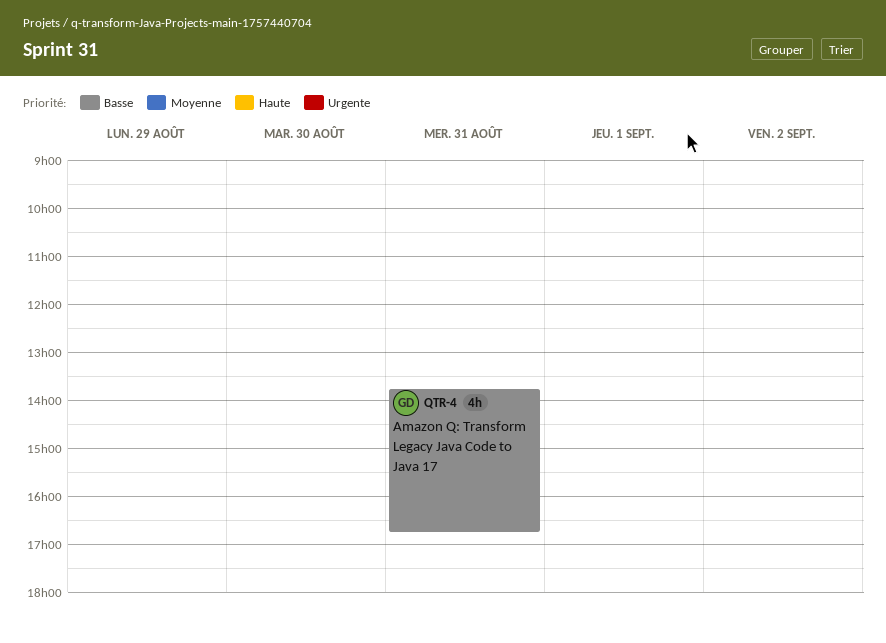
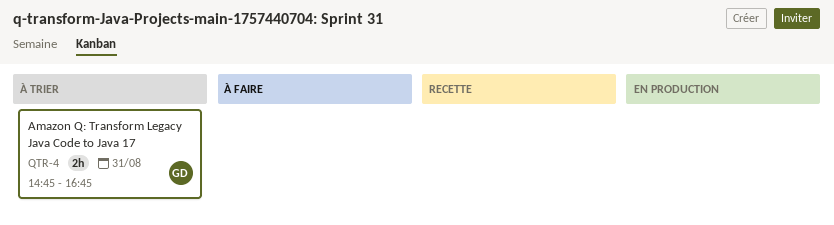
QTR-4, estimate: 4h -> 2h
QTR-4, begins: 13:45 -> 14:45

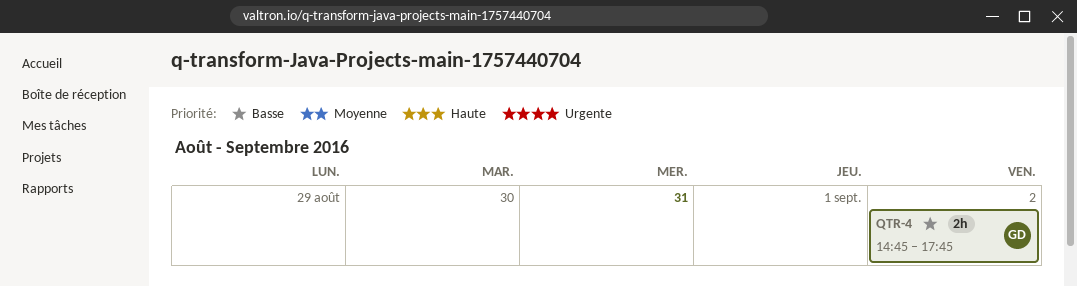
QTR-4, day: Aug 31 -> Sep 2
QTR-4, ends: 16:45 -> 17:45

